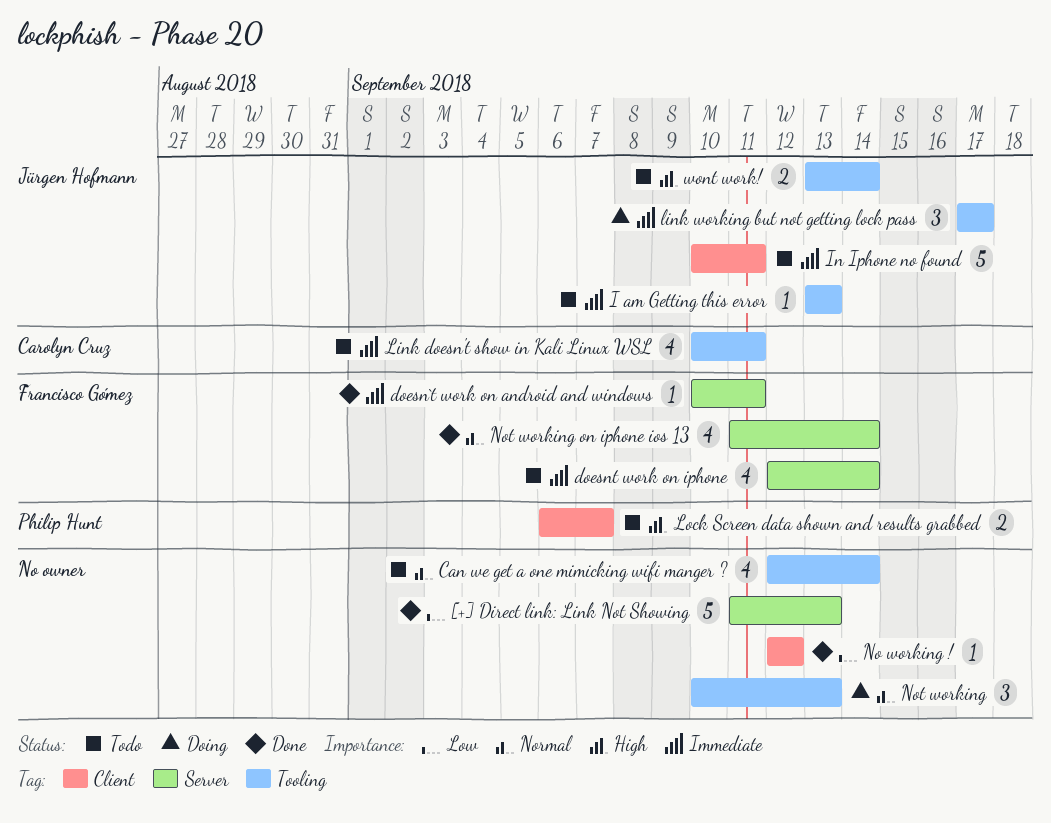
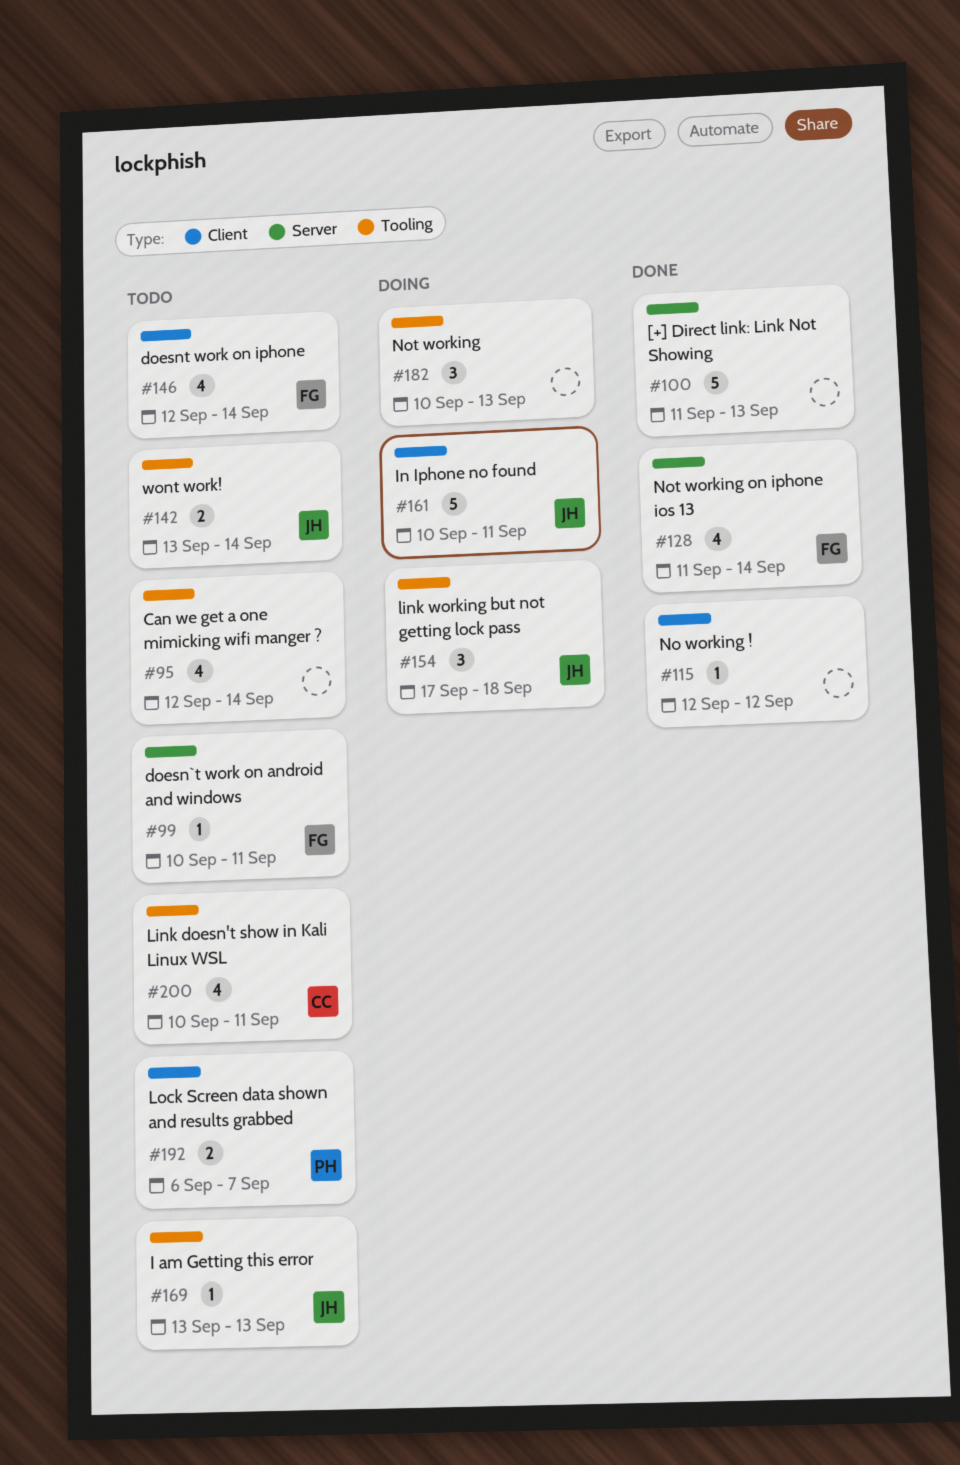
doesn`t work on android and windows, status: Done -> Todo
doesnt work on iphone, label: Server -> Client
In Iphone no found, status: Todo -> Doing
link working but not getting lock pass, due: Sep 17 -> Sep 18

